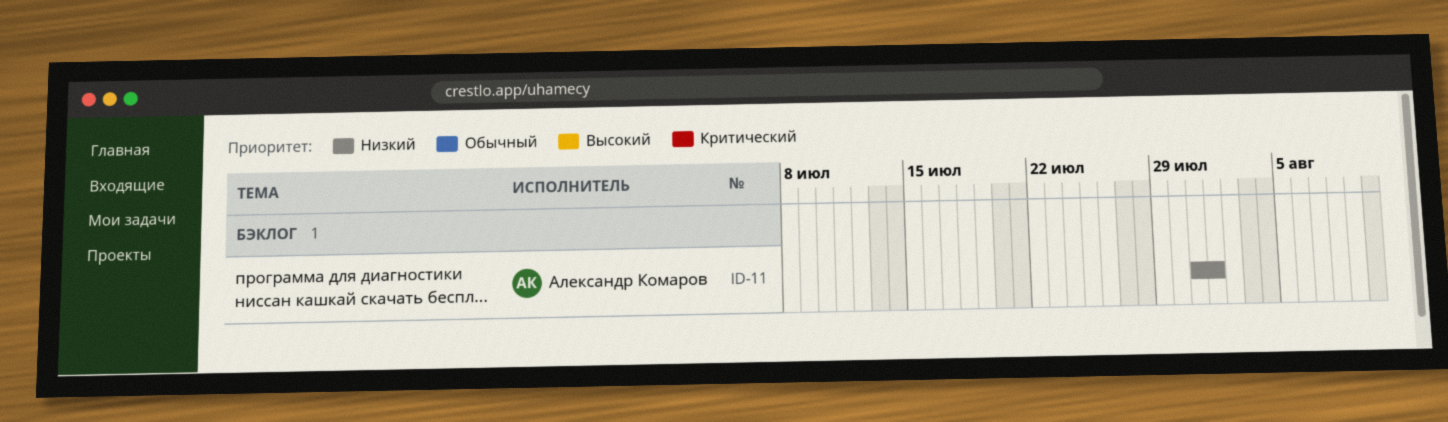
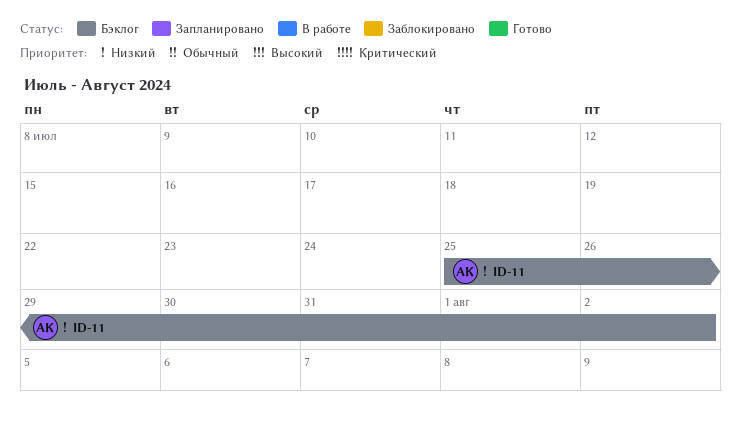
ID-11, start: Jul 31 -> Jul 25
ID-11, due: Aug 1 -> Aug 2

